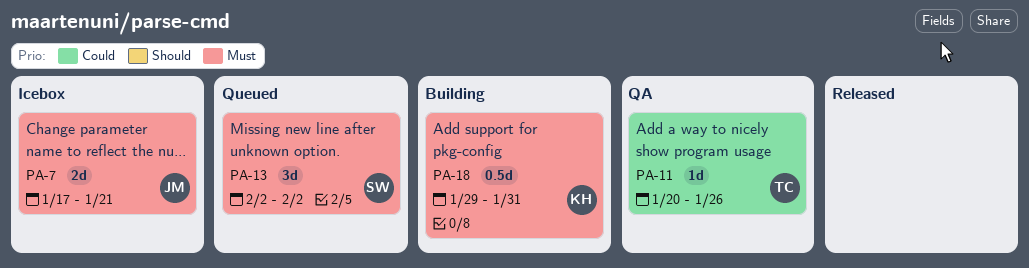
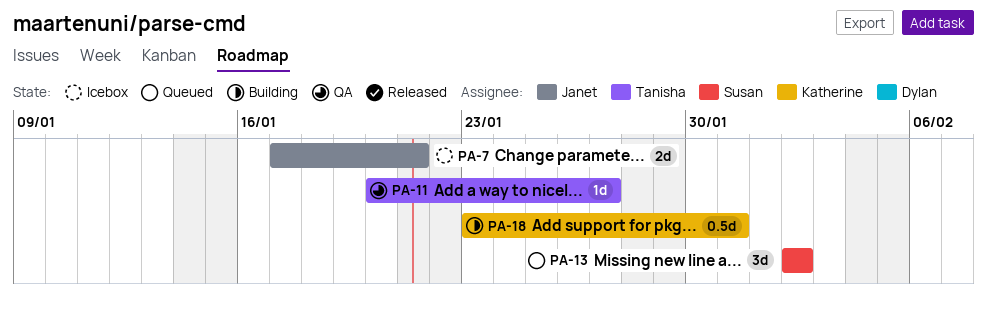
PA-11, due: Jan 26 -> Jan 27
PA-18, start: Jan 29 -> Jan 23

